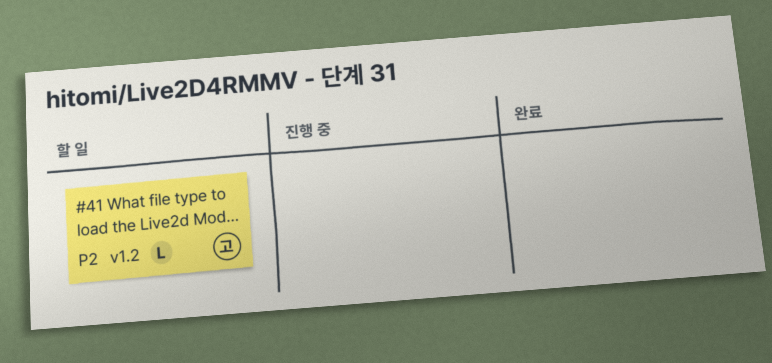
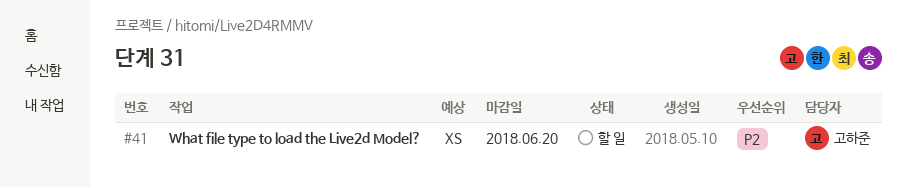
#41, estimate: L -> XS

